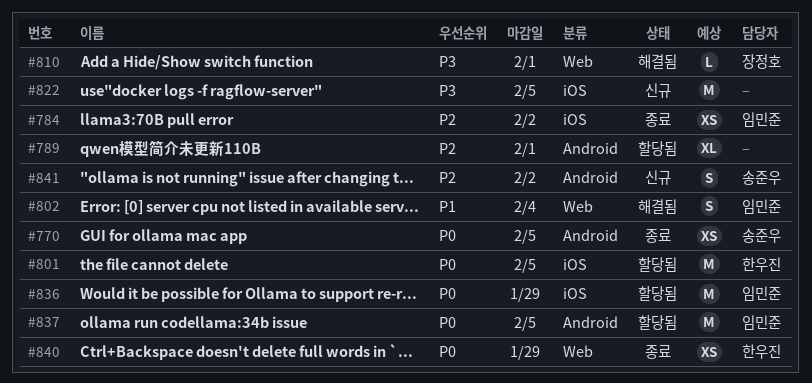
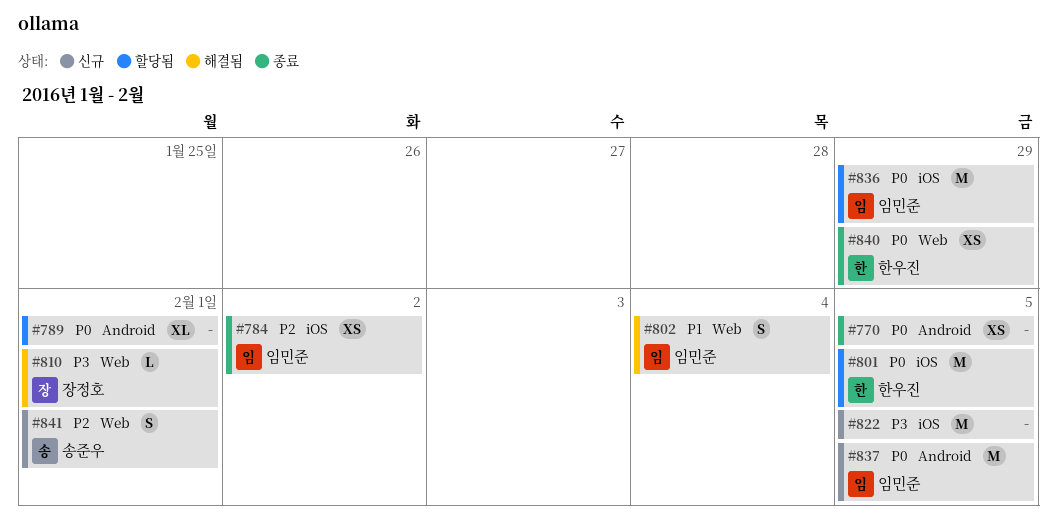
#770, owner: 송준우 -> none
#789, priority: P2 -> P0
#837, status: 할당됨 -> 신규
#841, label: Android -> Web
#841, due: Feb 2 -> Feb 1

